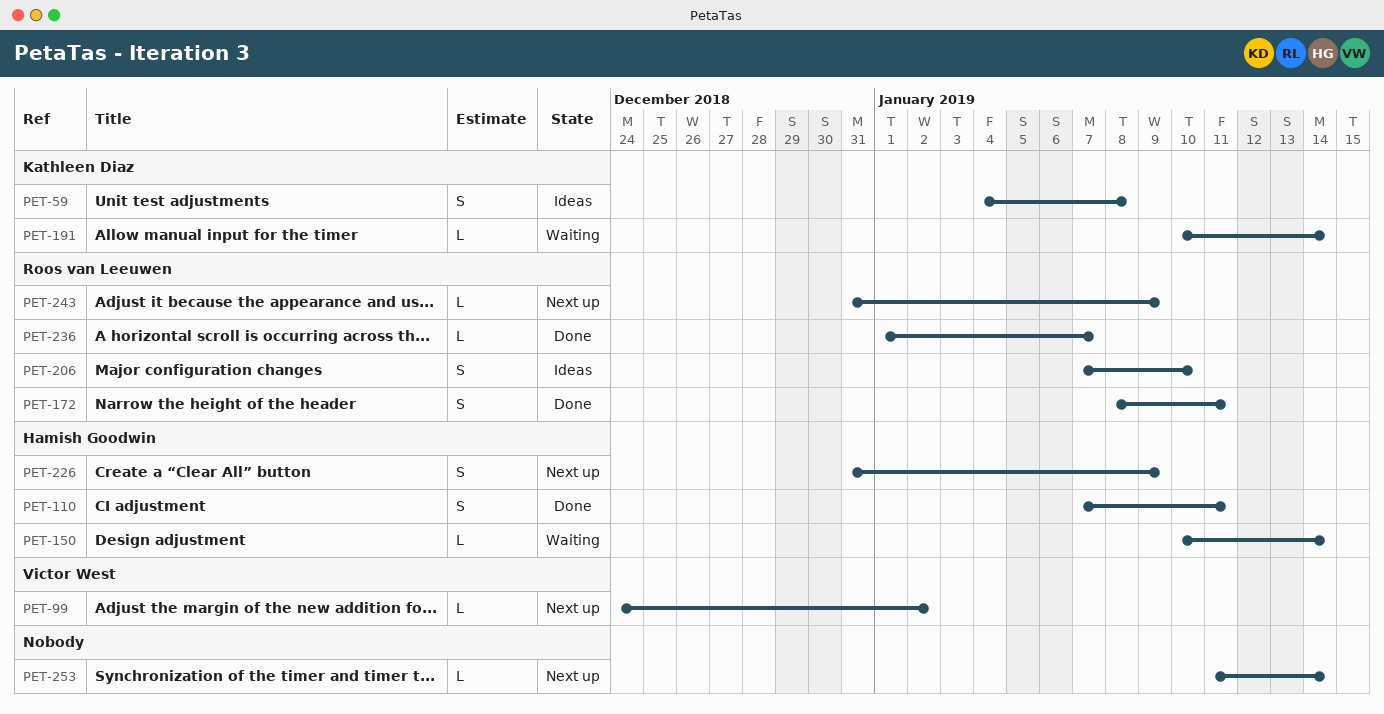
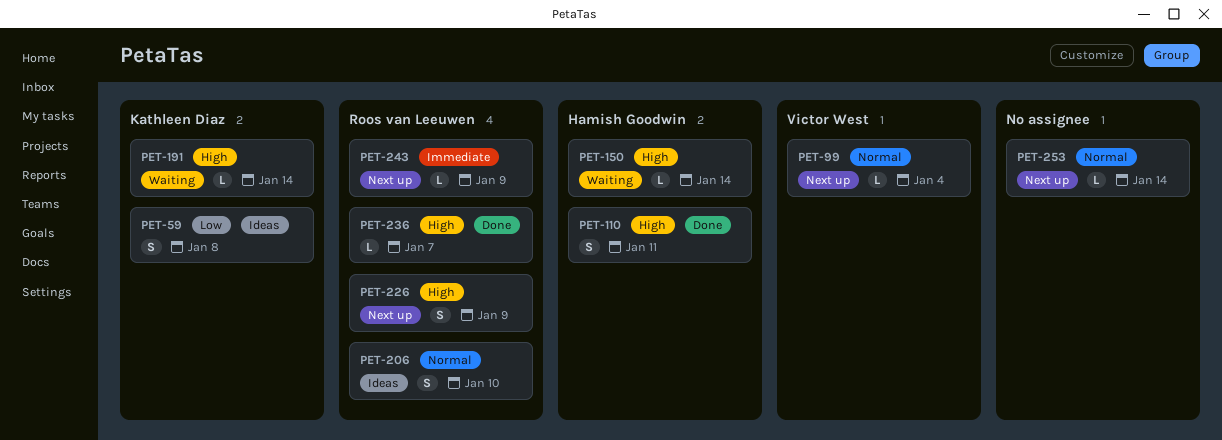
PET-99, due: Jan 2 -> Jan 4
PET-172: present -> none
PET-226, owner: Hamish Goodwin -> Roos van Leeuwen

